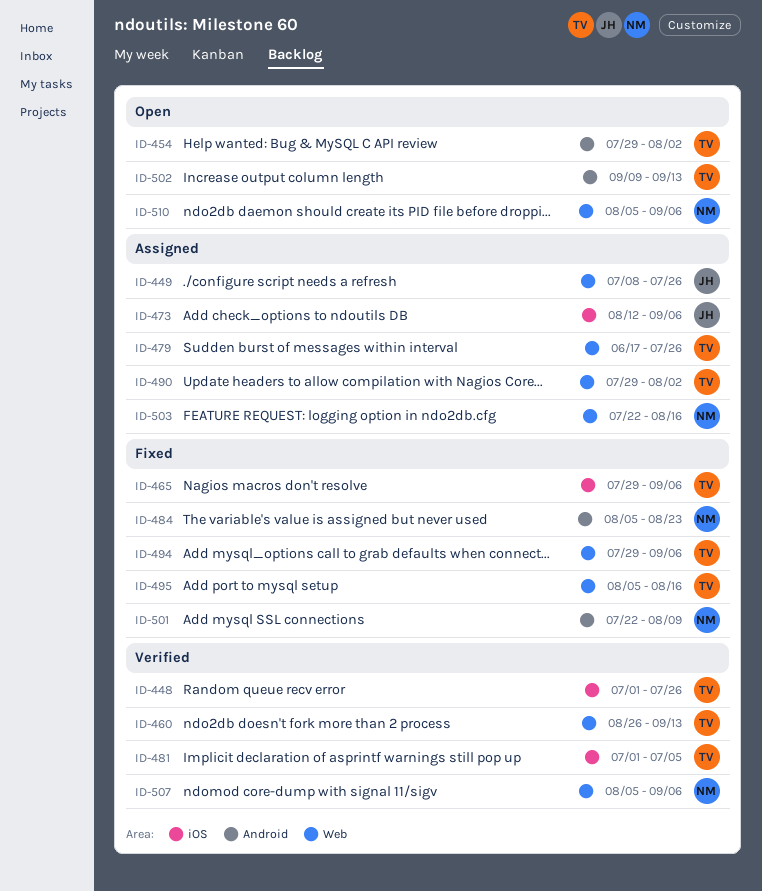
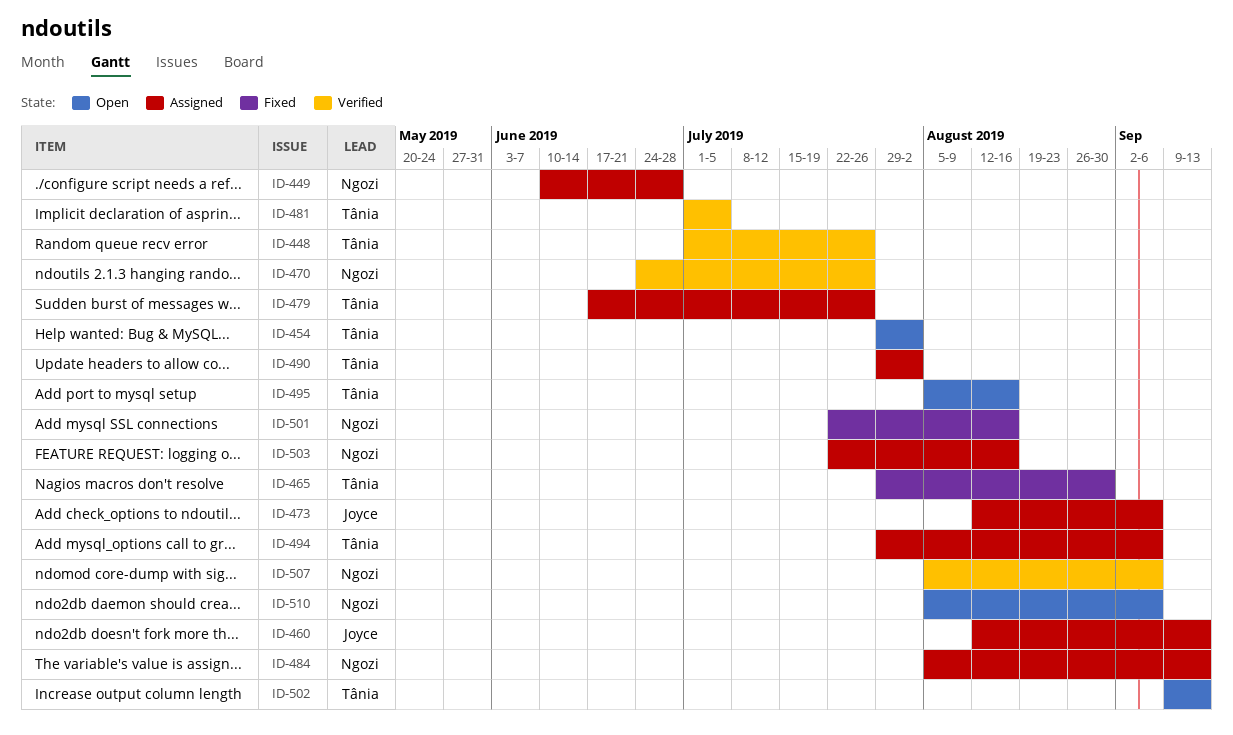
ID-449, owner: Joyce -> Ngozi
ID-449, start: Jul 8 -> Jun 10
ID-449, due: Jul 26 -> Jun 28
ID-460, status: Verified -> Assigned
ID-460, owner: Tânia -> Joyce
ID-460, start: Aug 26 -> Aug 12
ID-465, due: Sep 6 -> Aug 30
ID-470: none -> present
ID-484, status: Fixed -> Assigned
ID-484, due: Aug 23 -> Sep 13
ID-494, status: Fixed -> Assigned
ID-495, status: Fixed -> Open
ID-501, due: Aug 9 -> Aug 16

